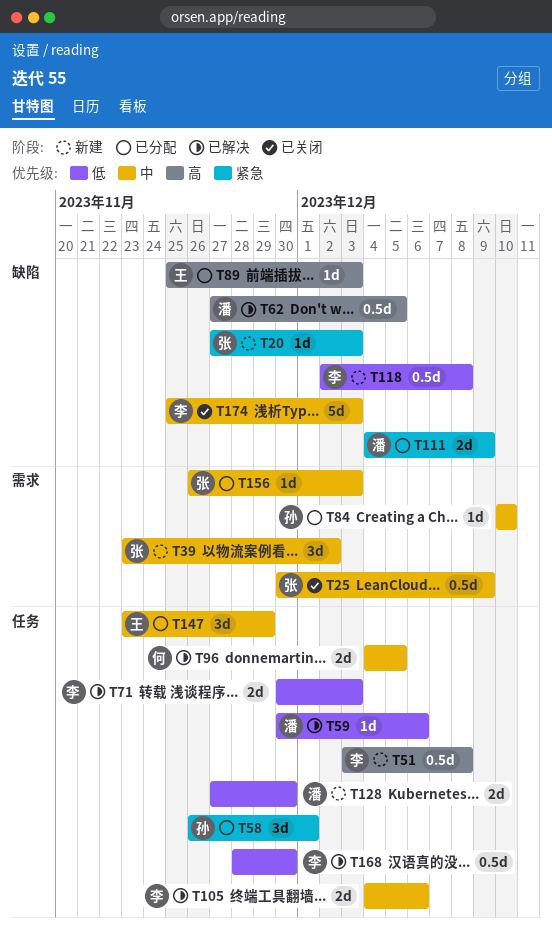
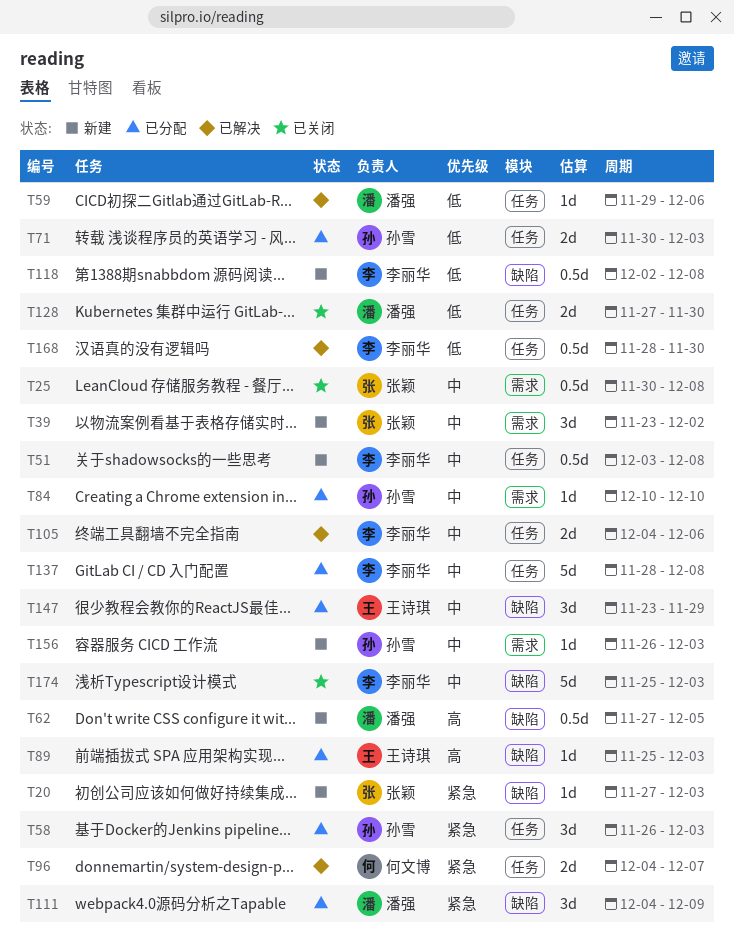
T25, due: Dec 9 -> Dec 8
T51, priority: 高 -> 中
T58, due: Dec 1 -> Dec 3
T59, start: Nov 30 -> Nov 29
T62, status: 已解决 -> 新建
T71, status: 已解决 -> 已分配
T71, owner: 李丽华 -> 孙雪
T96, priority: 中 -> 紧急
T96, due: Dec 5 -> Dec 7
T111, estimate: 2d -> 3d
T128, status: 新建 -> 已关闭
T137: none -> present
T147, label: 任务 -> 缺陷
T156, status: 已分配 -> 新建
T156, owner: 张颖 -> 孙雪

